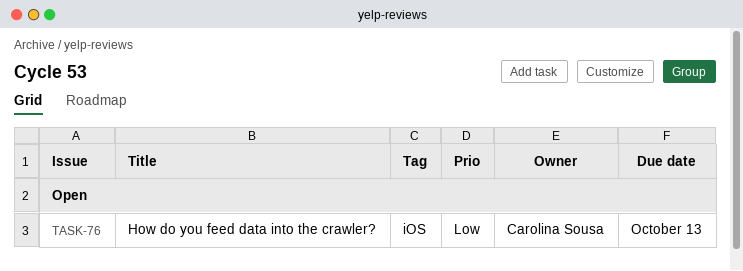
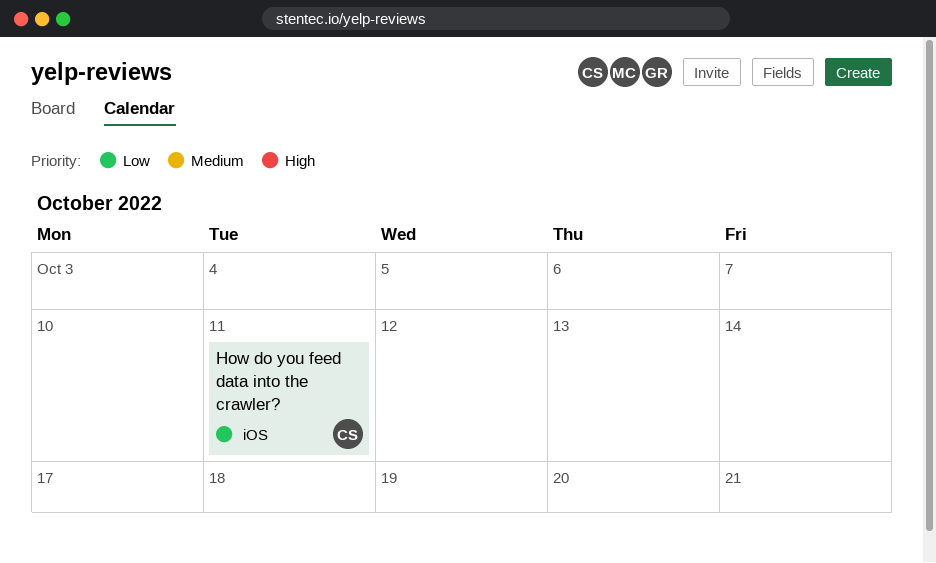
How do you feed data into the crawler?, due: Oct 13 -> Oct 11

